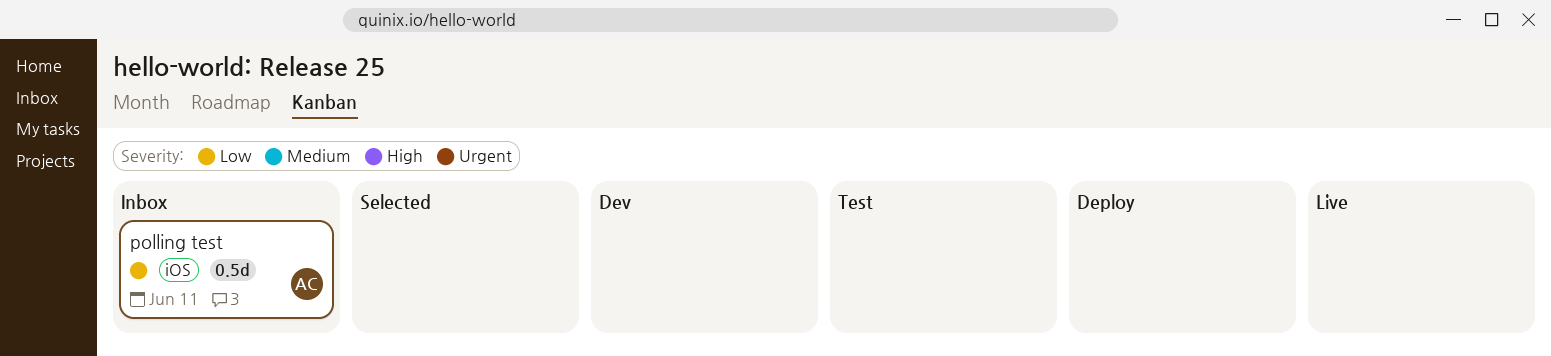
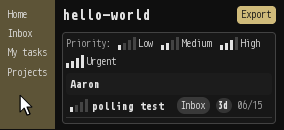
polling test, estimate: 0.5d -> 3d
polling test, due: Jun 11 -> Jun 15

